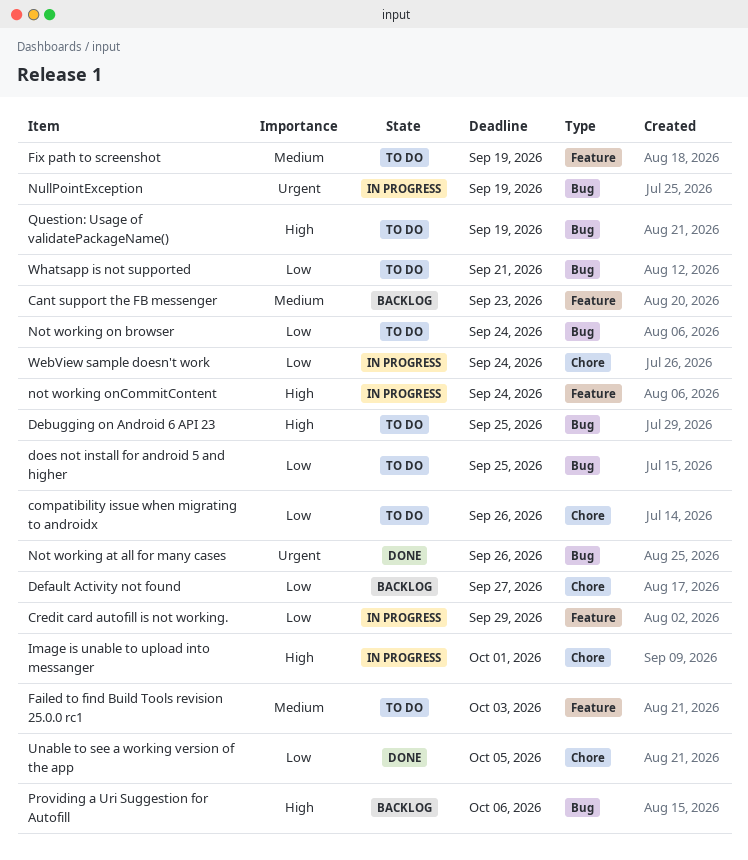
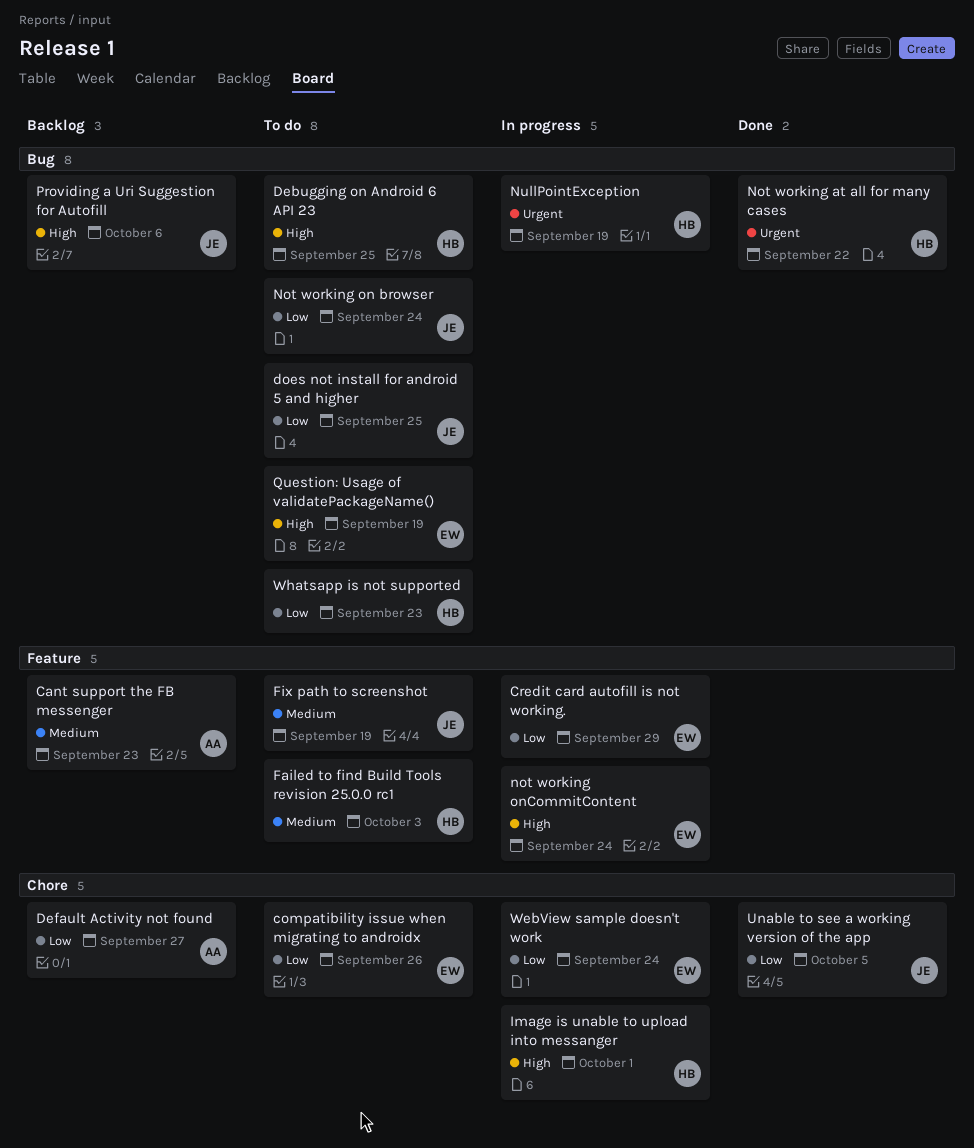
Not working at all for many cases, due: Sep 26 -> Sep 22
Whatsapp is not supported, due: Sep 21 -> Sep 23

